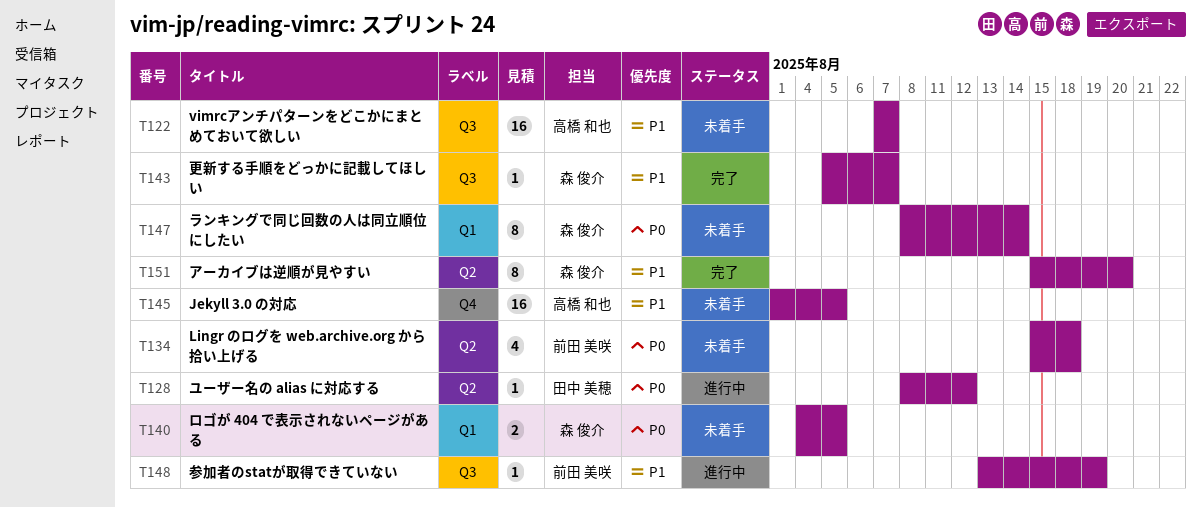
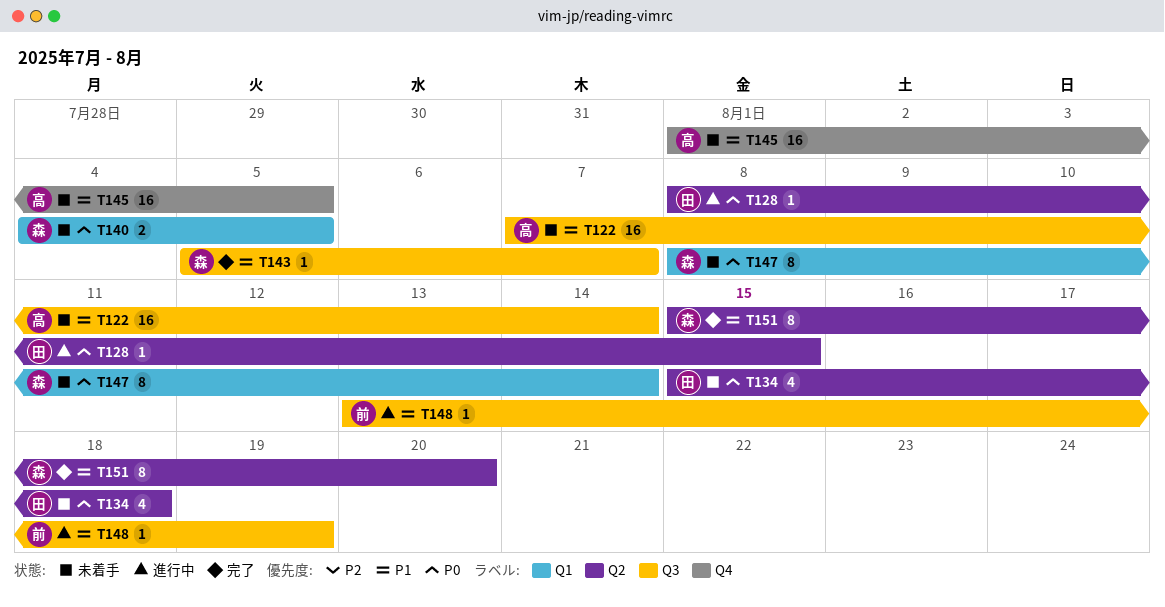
T122, due: Aug 7 -> Aug 14
T128, due: Aug 12 -> Aug 15
T134, owner: 前田 美咲 -> 田中 美穂

